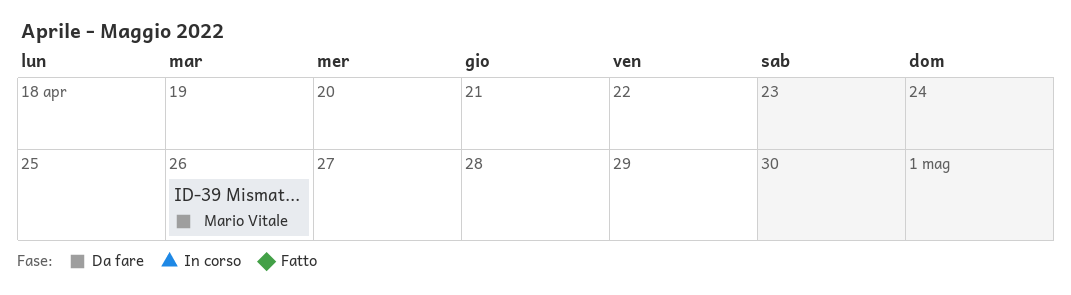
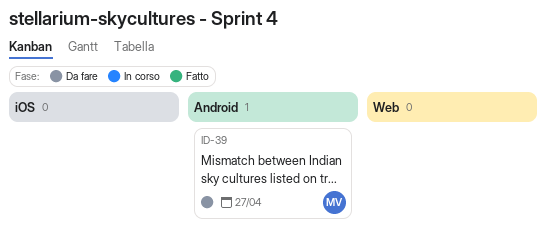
ID-39, due: Apr 26 -> Apr 27

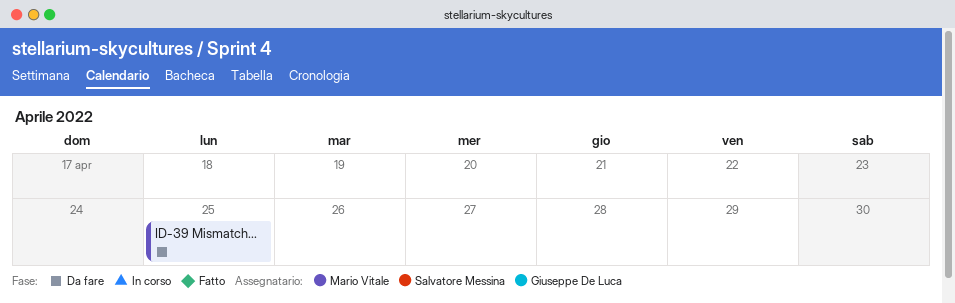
ID-39, due: Apr 27 -> Apr 25

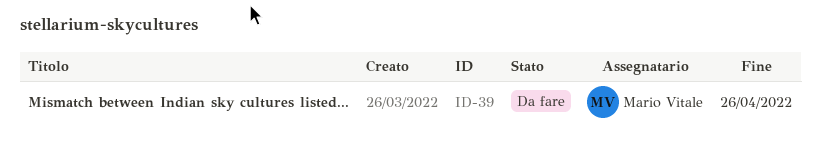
ID-39, due: Apr 25 -> Apr 26

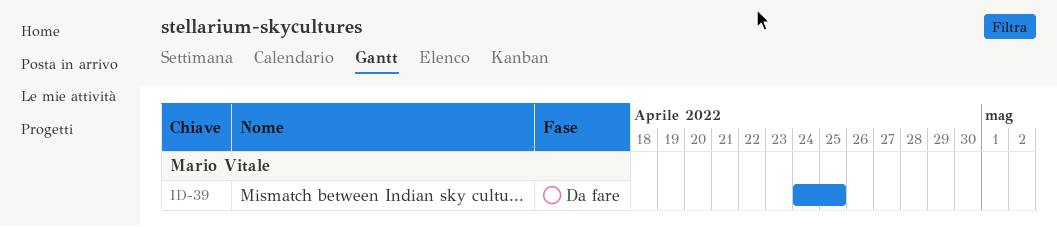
ID-39, due: Apr 26 -> Apr 25

